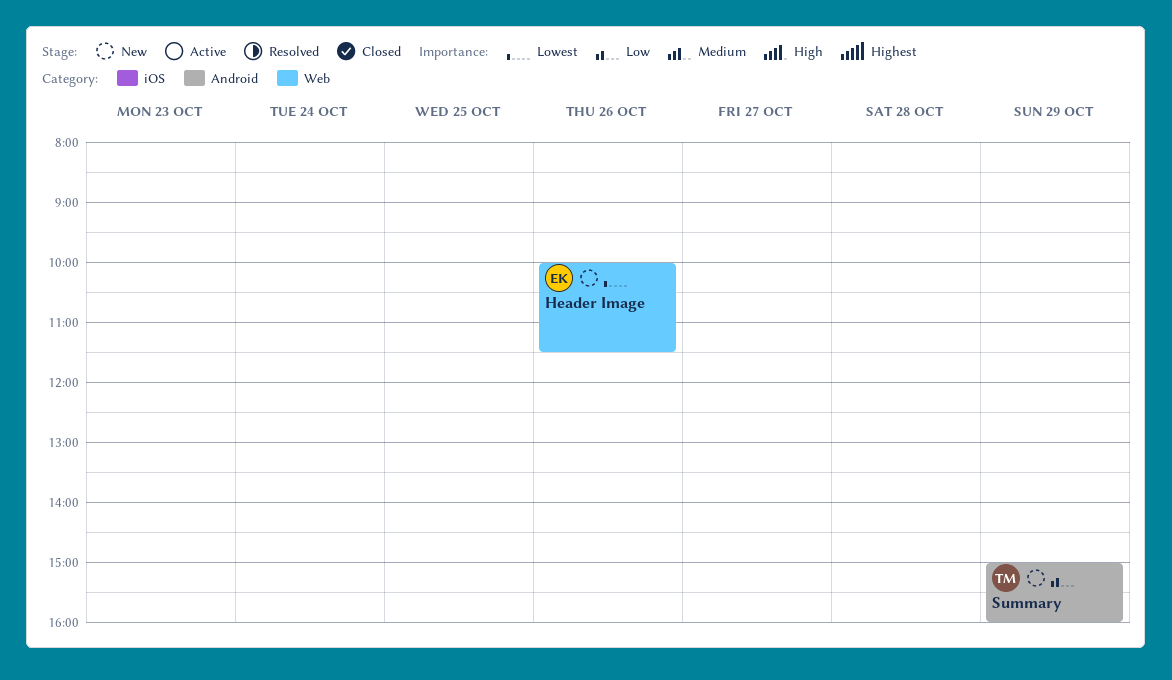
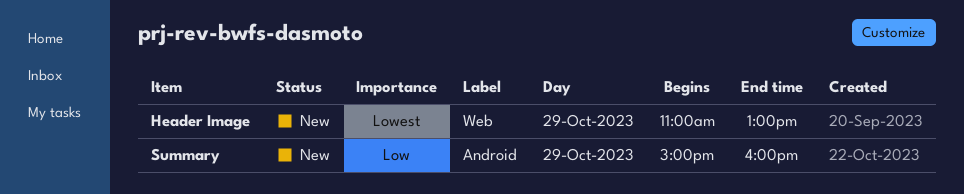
Header Image, day: Oct 26 -> Oct 29
Header Image, begins: 10:00 -> 11:00
Header Image, ends: 11:30 -> 13:00

